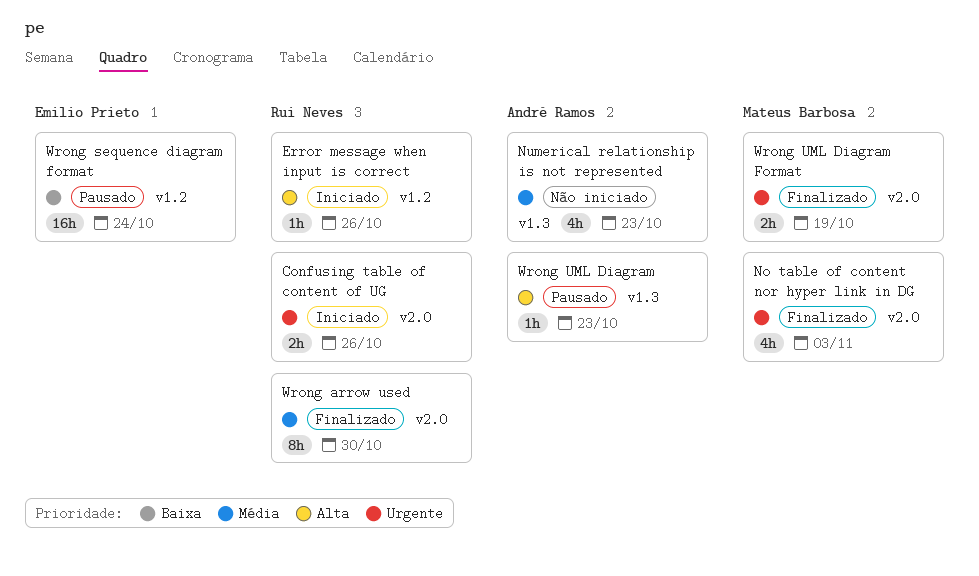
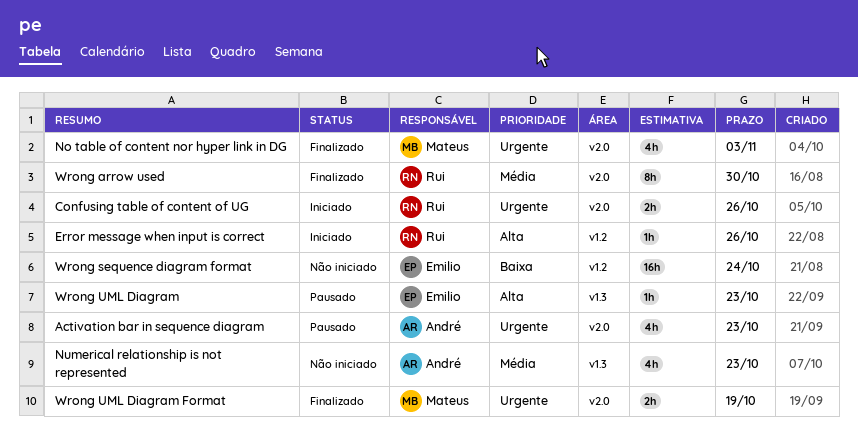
Activation bar in sequence diagram: none -> present
Wrong sequence diagram format, status: Pausado -> Não iniciado
Wrong UML Diagram, owner: André Ramos -> Emilio Prieto

